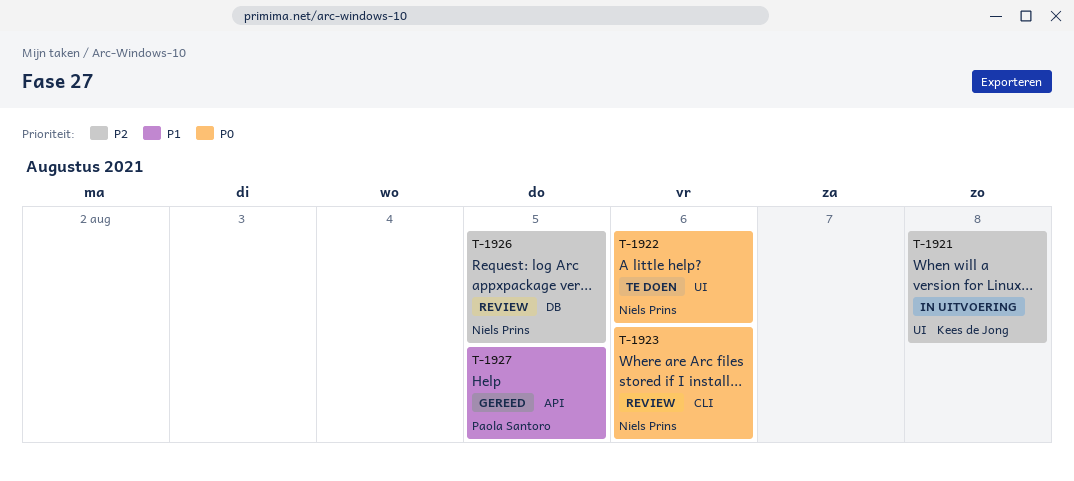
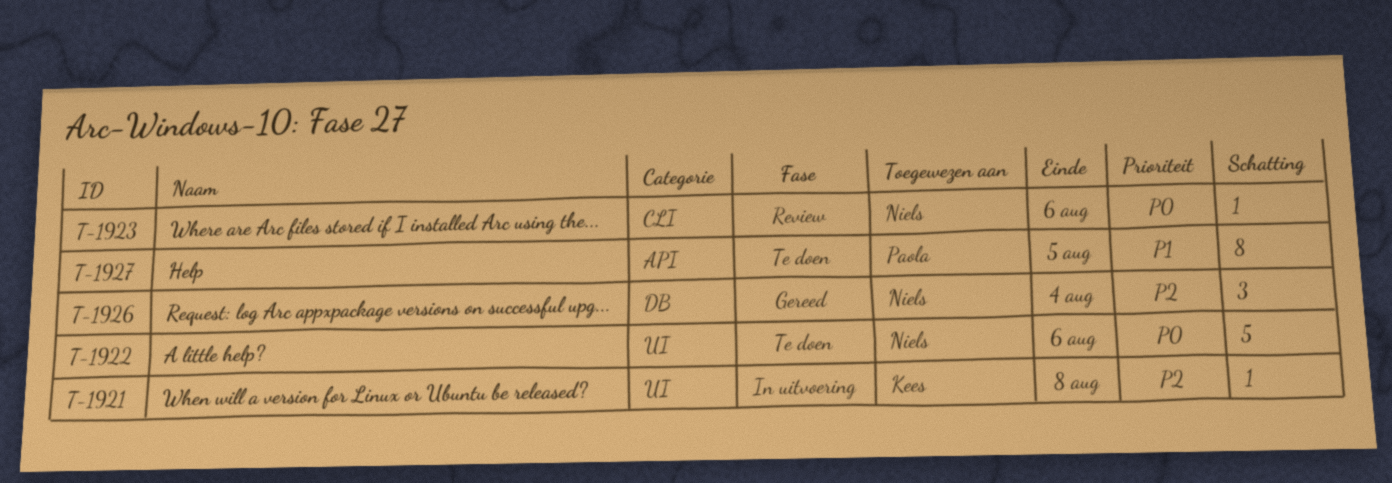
T-1926, status: Review -> Gereed
T-1926, due: Aug 5 -> Aug 4
T-1927, status: Gereed -> Te doen

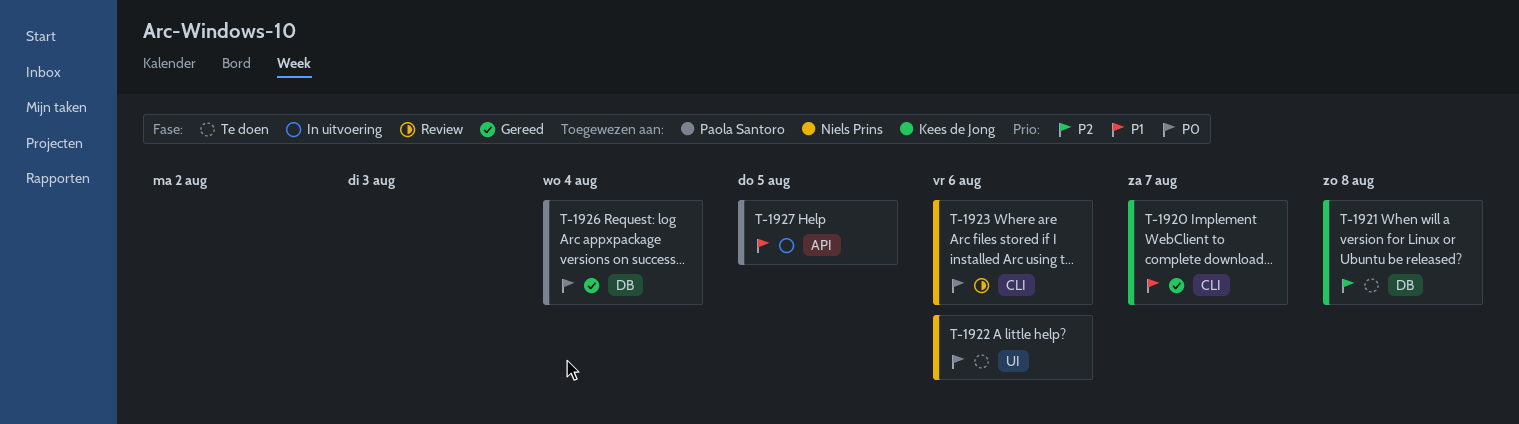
T-1920: none -> present
T-1921, status: In uitvoering -> Te doen
T-1921, label: UI -> DB
T-1926, owner: Niels Prins -> Paola Santoro
T-1926, priority: P2 -> P0
T-1927, status: Te doen -> In uitvoering

